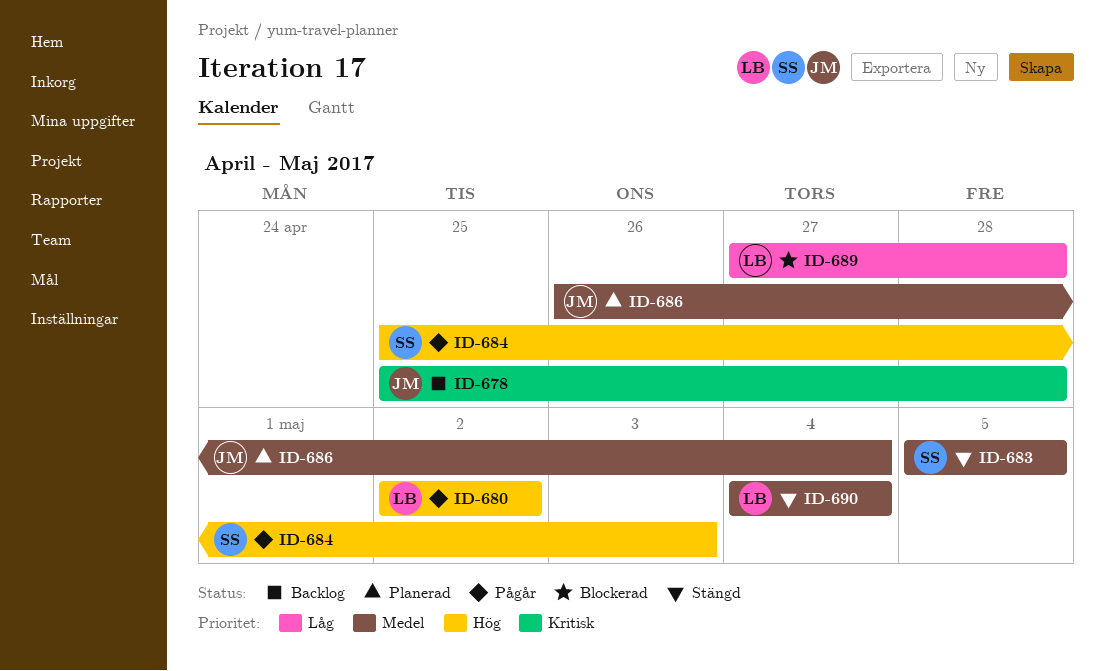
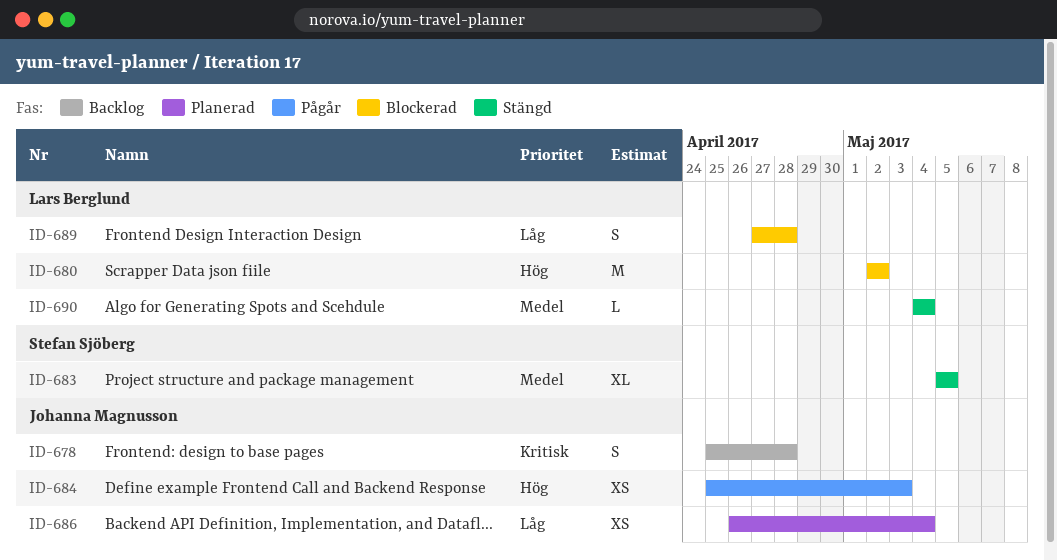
ID-680, status: Pågår -> Blockerad
ID-684, owner: Stefan Sjöberg -> Johanna Magnusson
ID-686, priority: Medel -> Låg

